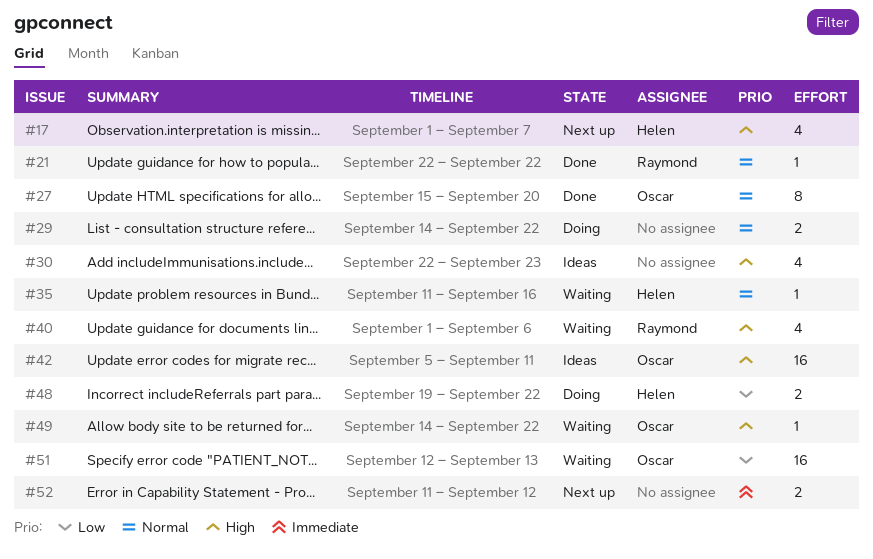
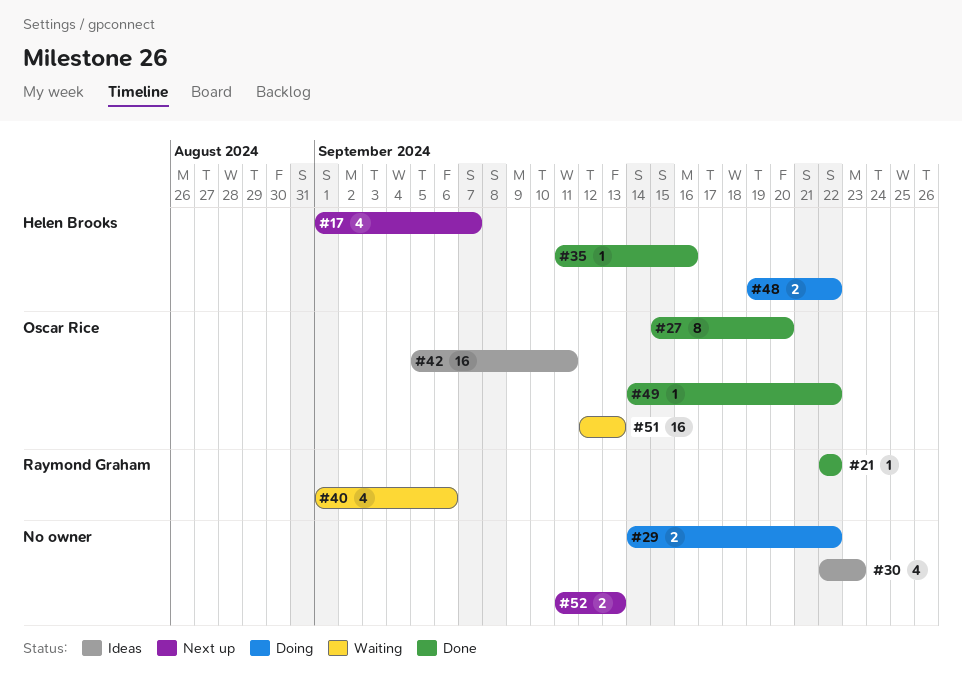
#35, status: Waiting -> Done
#49, status: Waiting -> Done
#52, due: Sep 12 -> Sep 13

